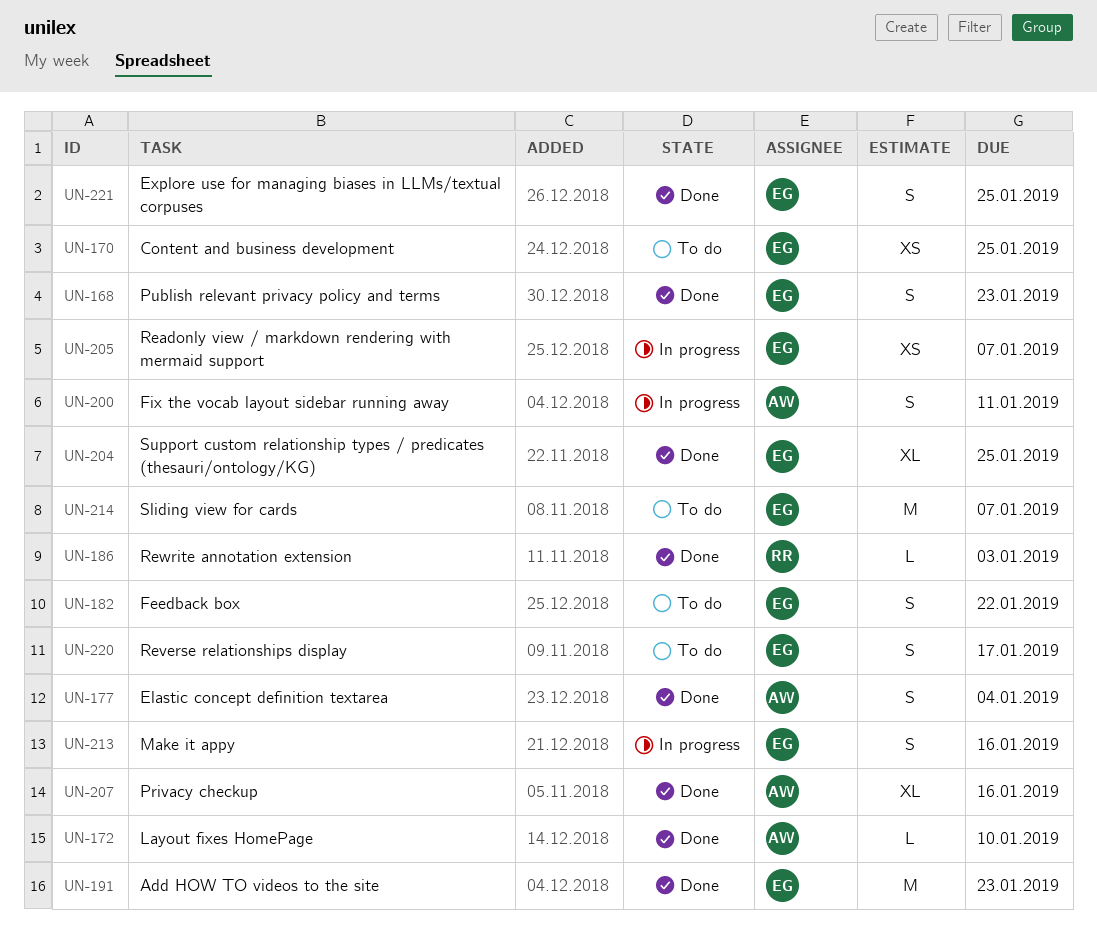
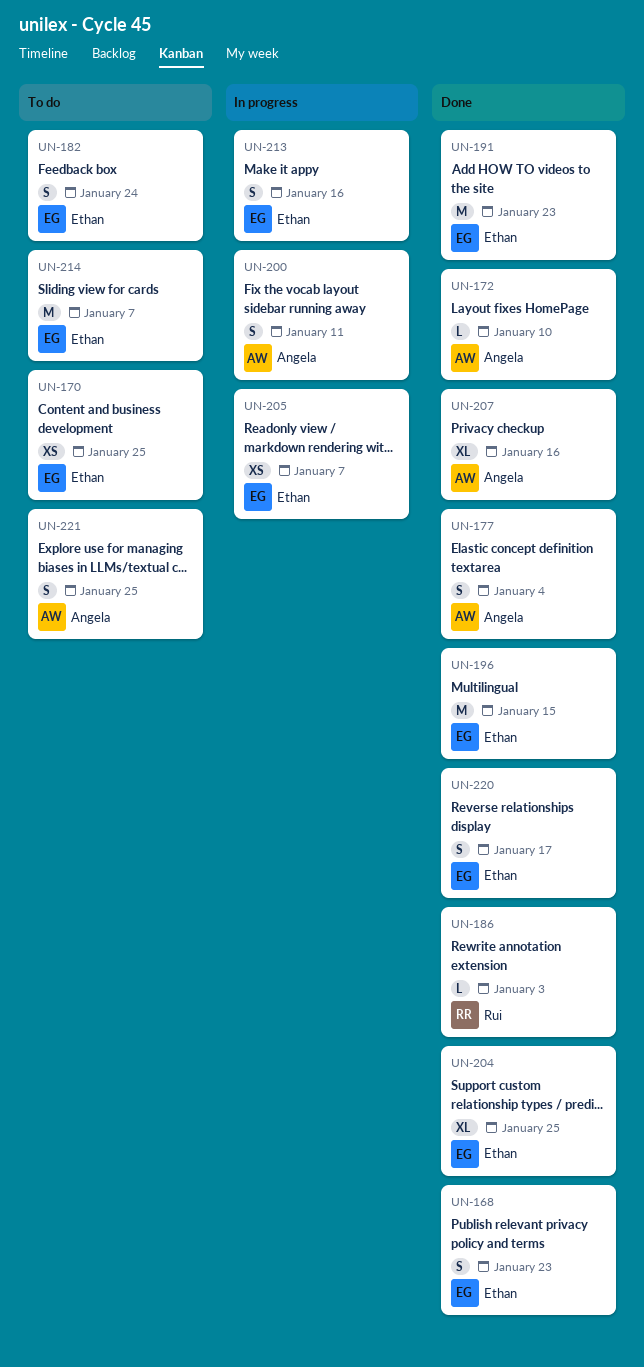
UN-182, due: Jan 22 -> Jan 24
UN-196: none -> present
UN-220, status: To do -> Done
UN-221, status: Done -> To do
UN-221, owner: Ethan -> Angela

